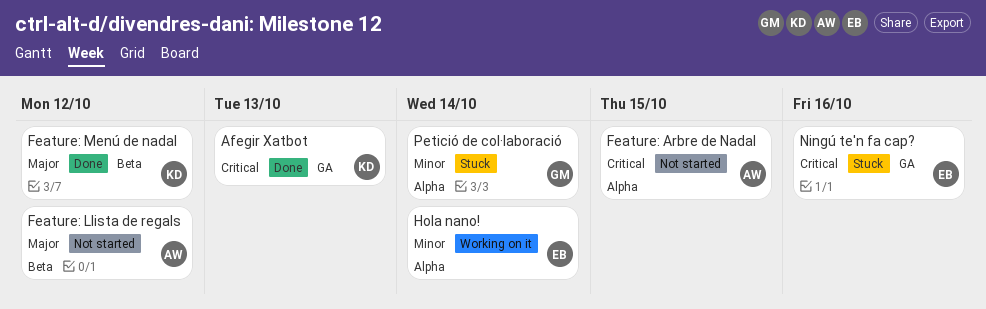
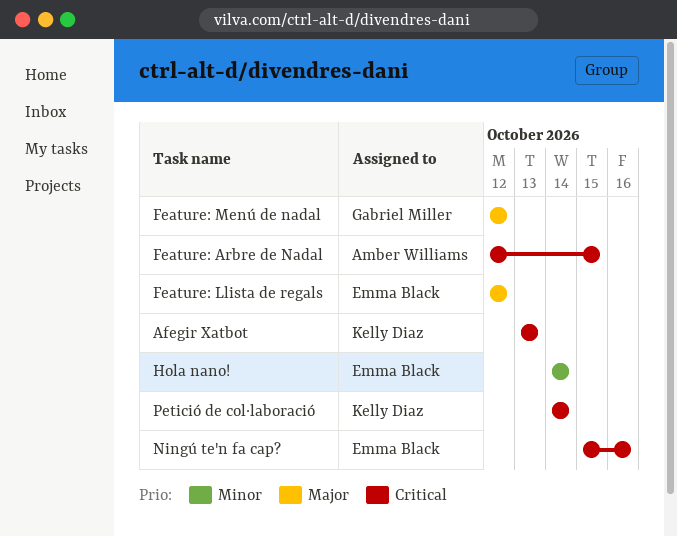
Feature: Llista de regals, owner: Amber Williams -> Emma Black
Feature: Menú de nadal, owner: Kelly Diaz -> Gabriel Miller
Petició de col·laboració, owner: Gabriel Miller -> Kelly Diaz
Petició de col·laboració, priority: Minor -> Critical

